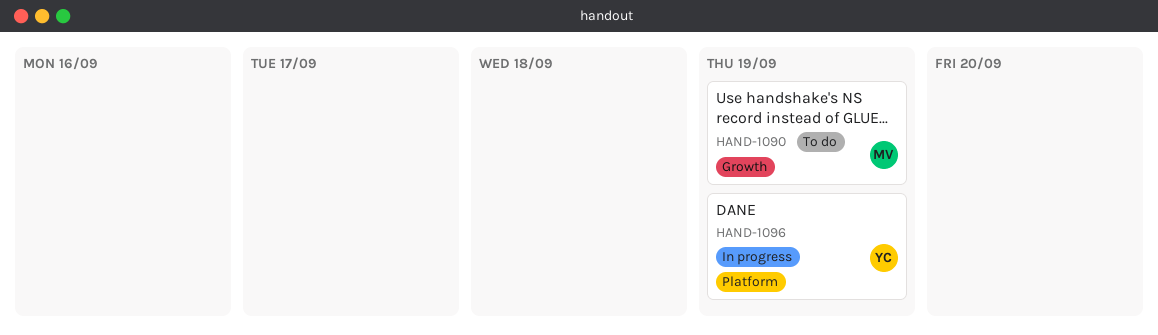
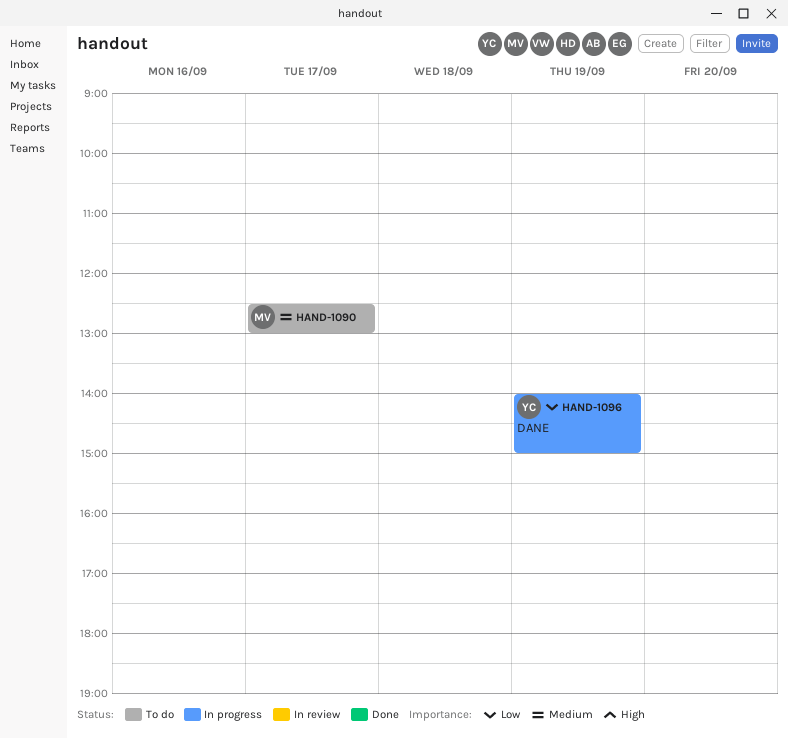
HAND-1090, day: Sep 19 -> Sep 17

